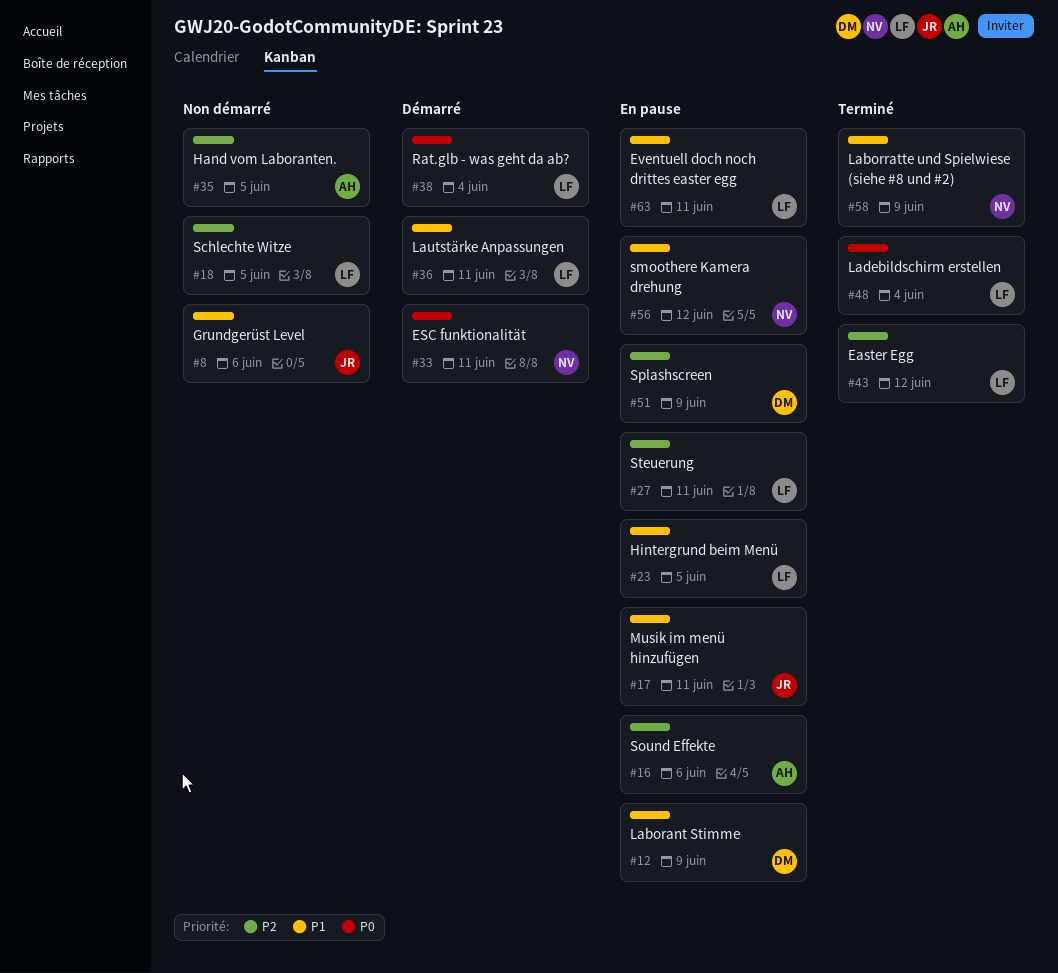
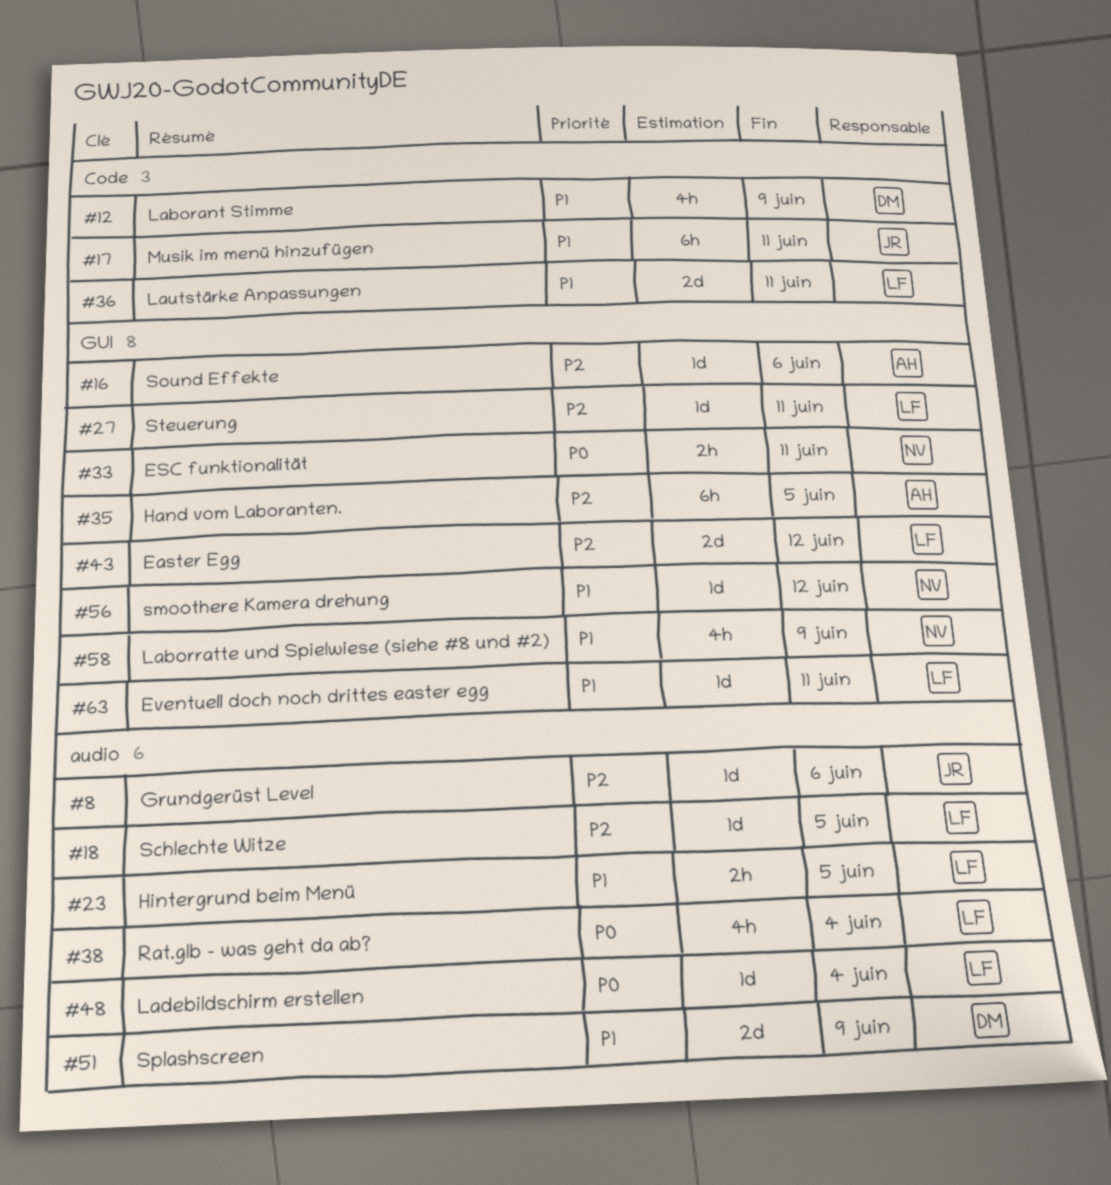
#8, priority: P1 -> P2
#51, priority: P2 -> P1

